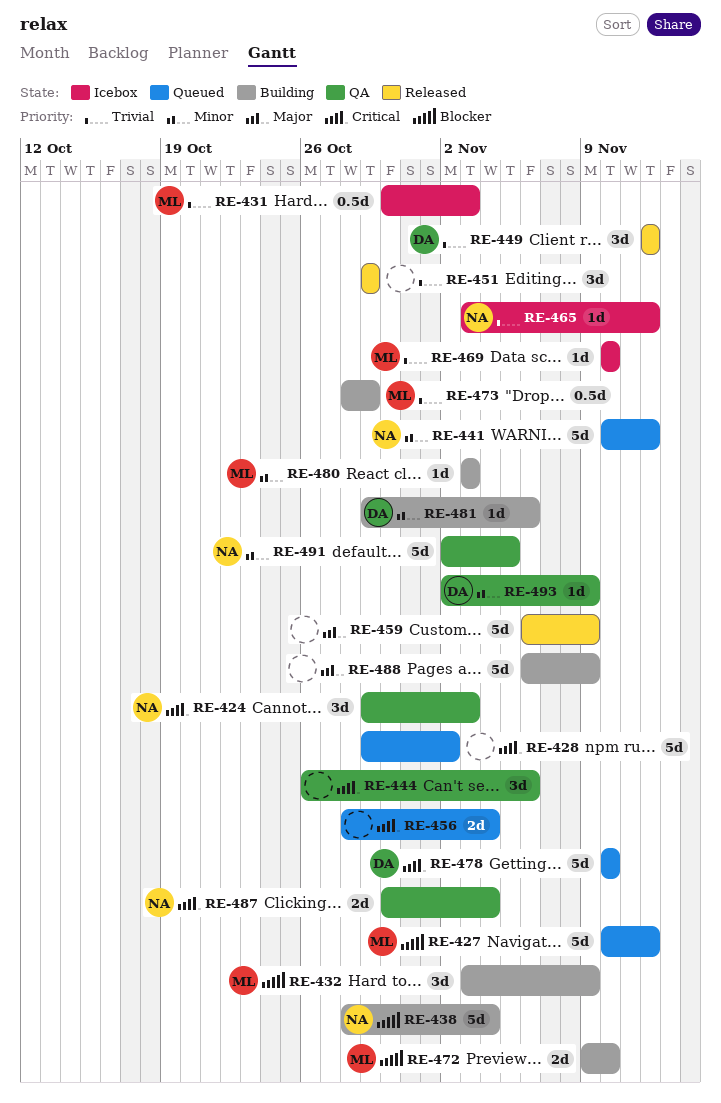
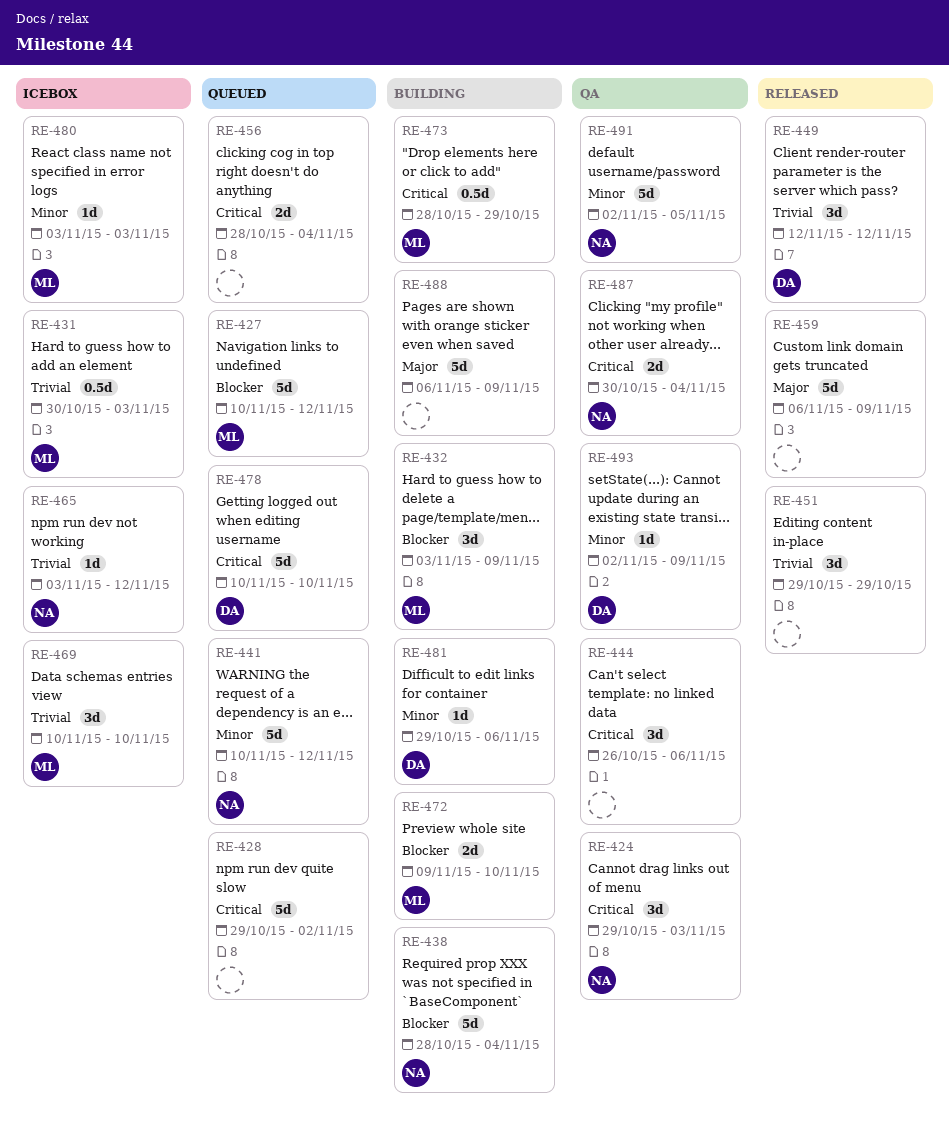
RE-469, estimate: 1d -> 3d
RE-473, priority: Trivial -> Critical
RE-480, status: Building -> Icebox

